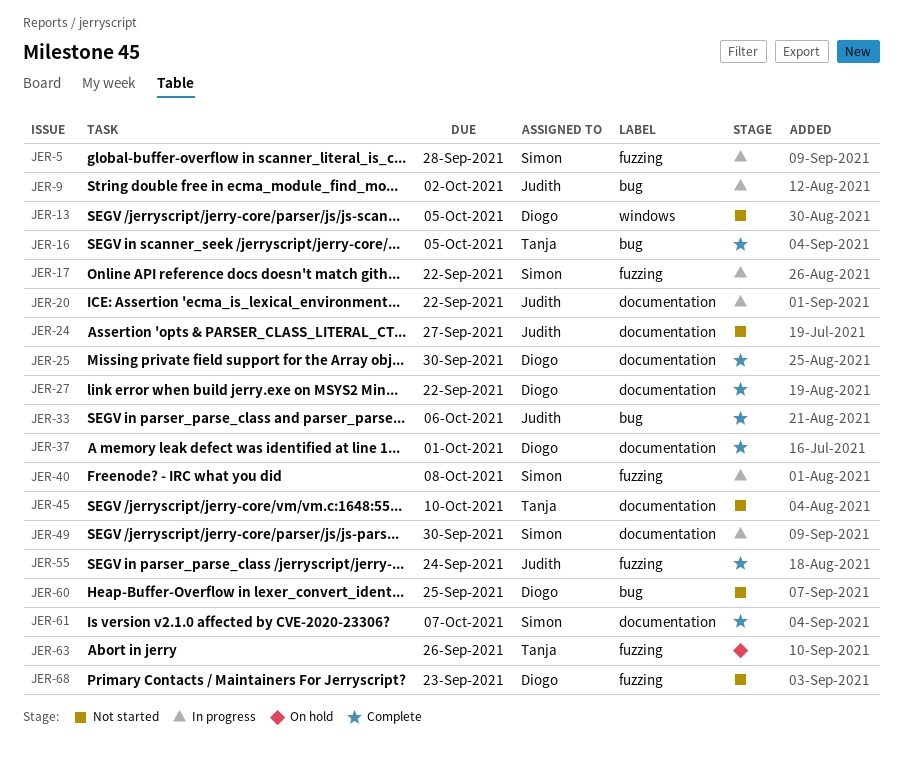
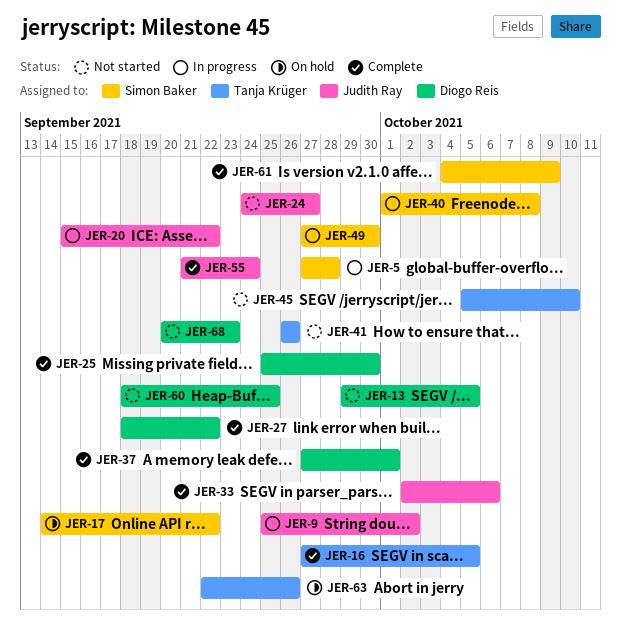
JER-17, status: In progress -> On hold
JER-41: none -> present
JER-61, due: Oct 7 -> Oct 9

